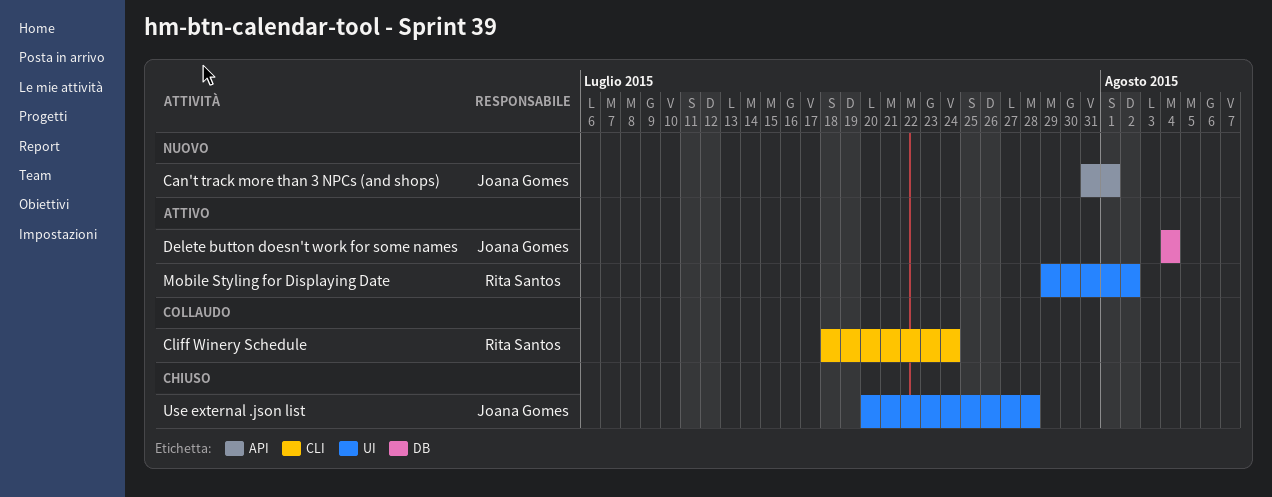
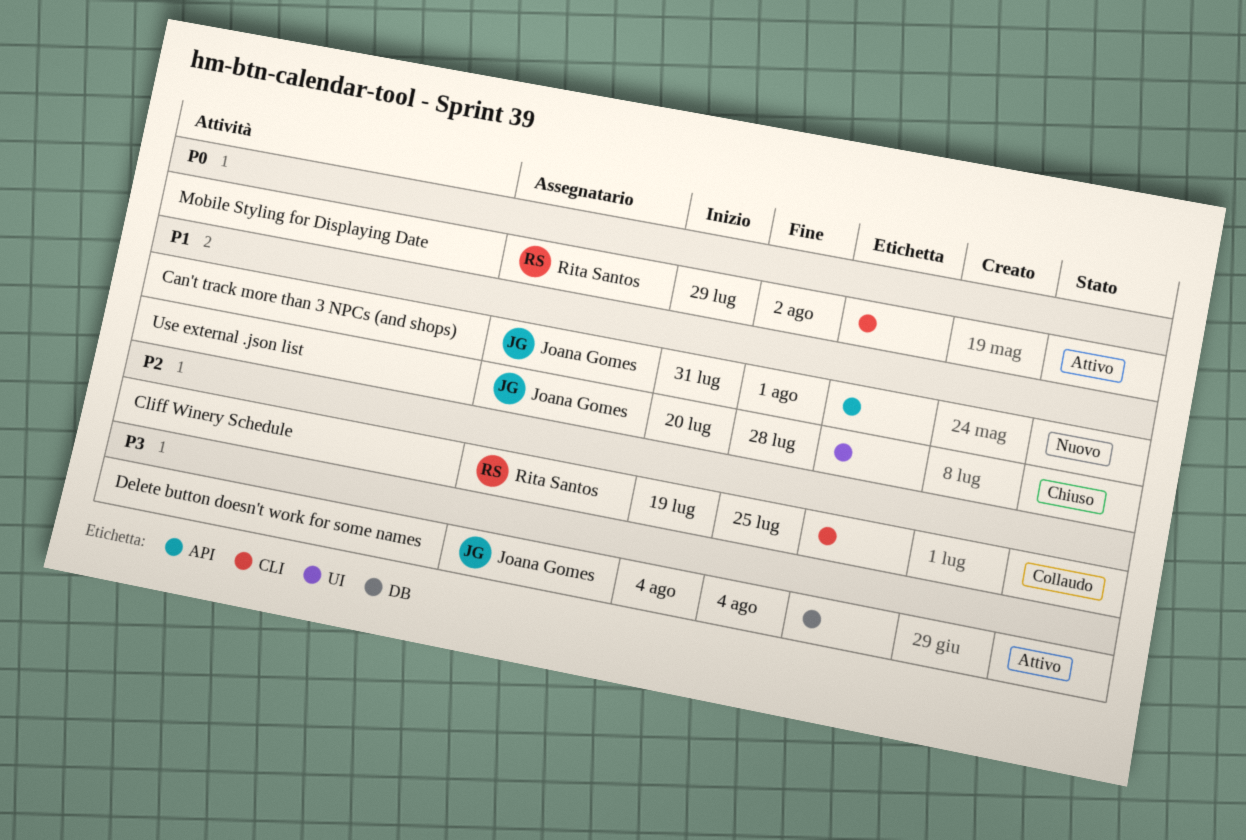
Cliff Winery Schedule, start: Jul 18 -> Jul 19
Cliff Winery Schedule, due: Jul 24 -> Jul 25
Mobile Styling for Displaying Date, label: UI -> CLI

